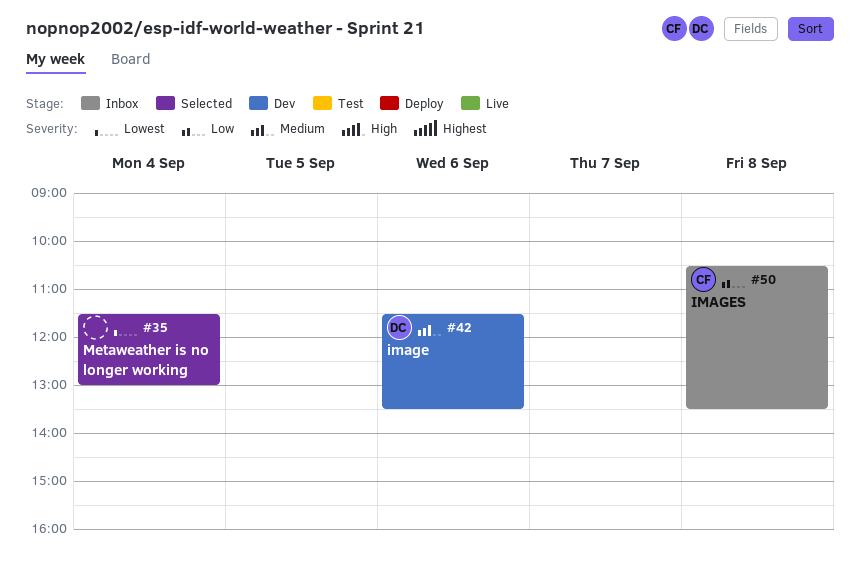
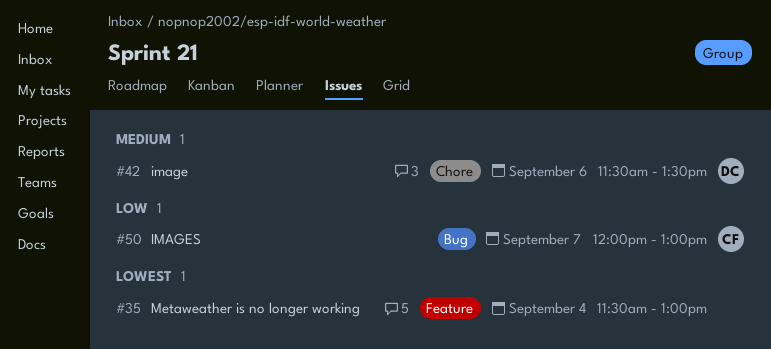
#50, day: Sep 8 -> Sep 7
#50, begins: 10:30 -> 12:00
#50, ends: 13:30 -> 13:00

